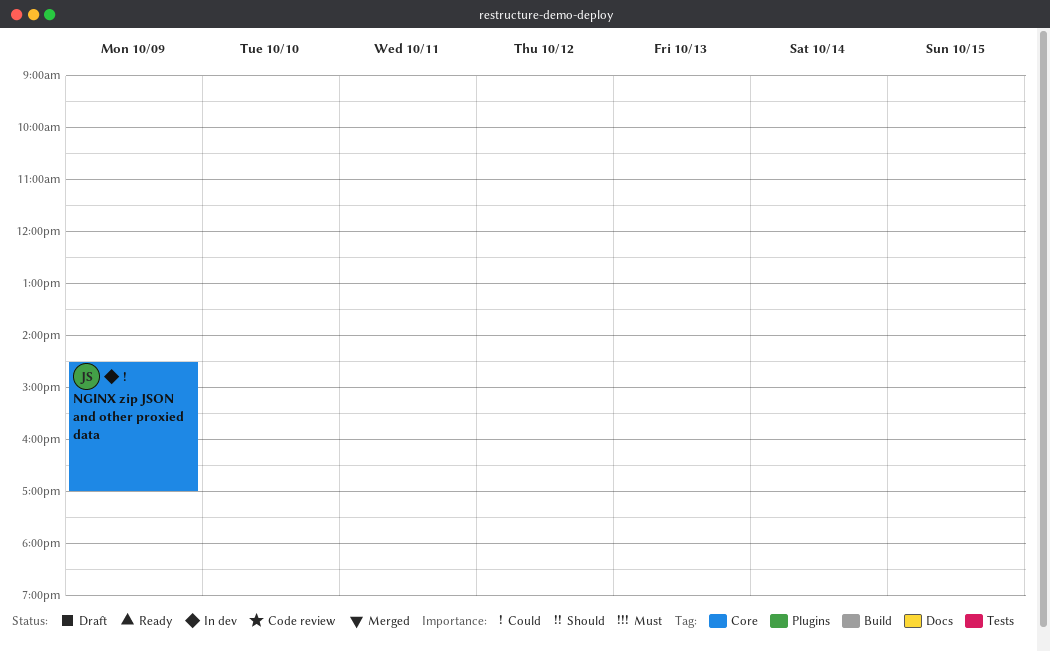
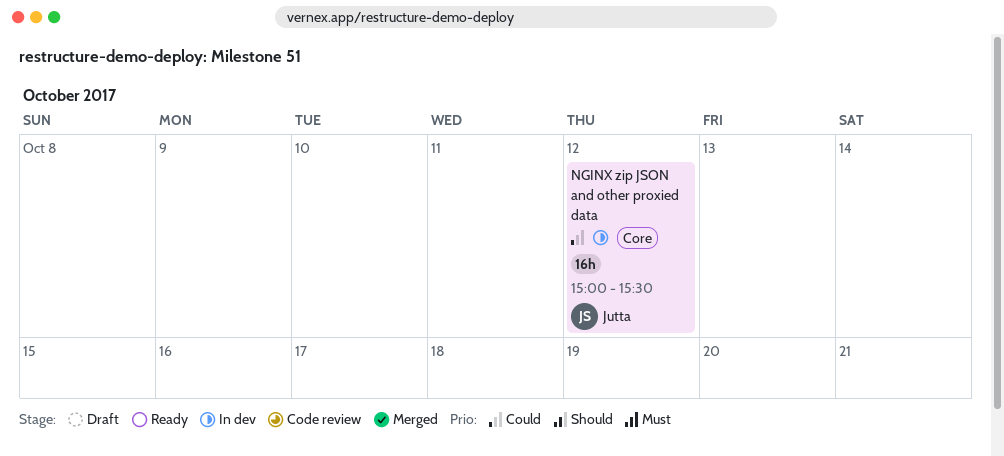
NGINX zip JSON and other proxied data, day: Oct 9 -> Oct 12
NGINX zip JSON and other proxied data, begins: 14:30 -> 15:00
NGINX zip JSON and other proxied data, ends: 17:00 -> 15:30

